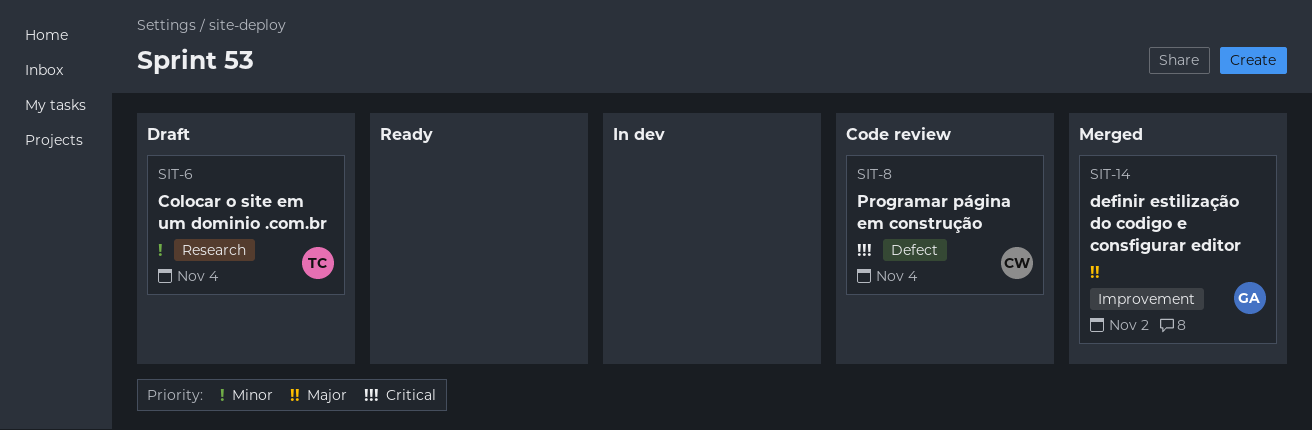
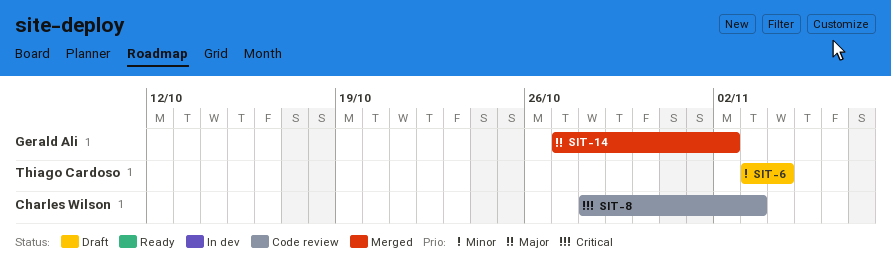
SIT-8, due: Nov 4 -> Nov 3

